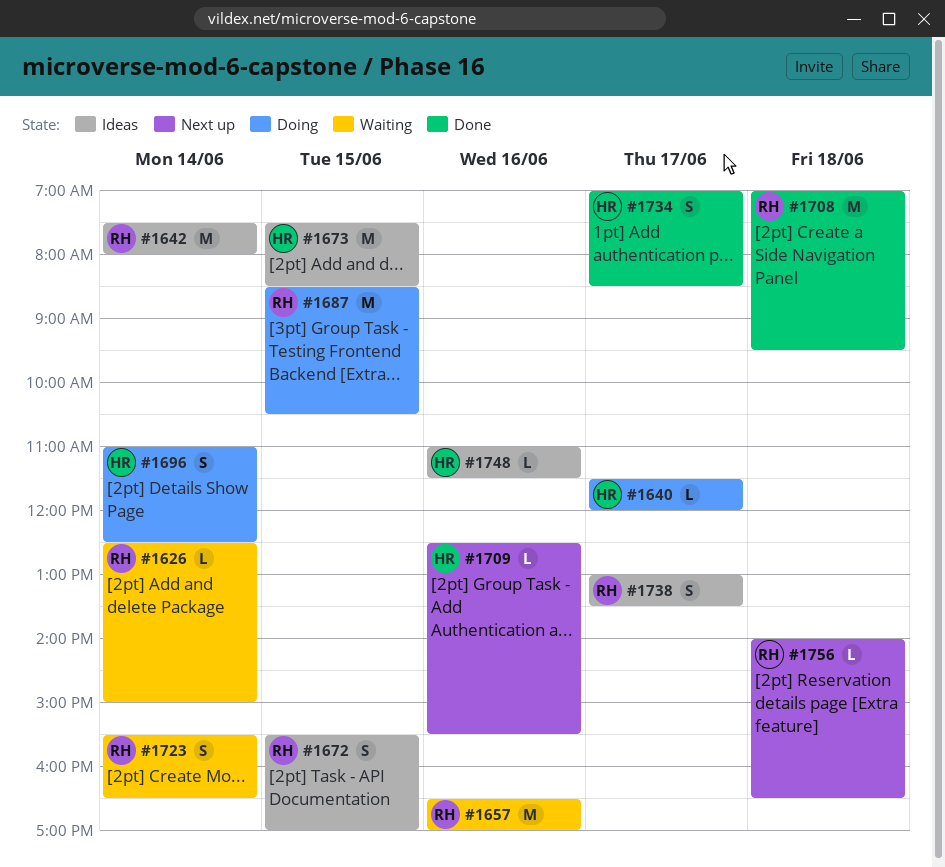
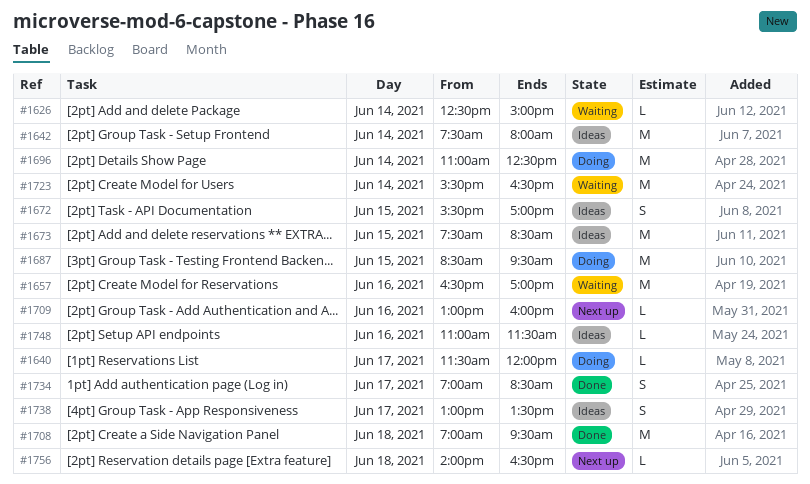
#1687, ends: 10:30 -> 09:30
#1696, estimate: S -> M
#1709, begins: 12:30 -> 13:00
#1709, ends: 15:30 -> 16:00
#1723, estimate: S -> M

